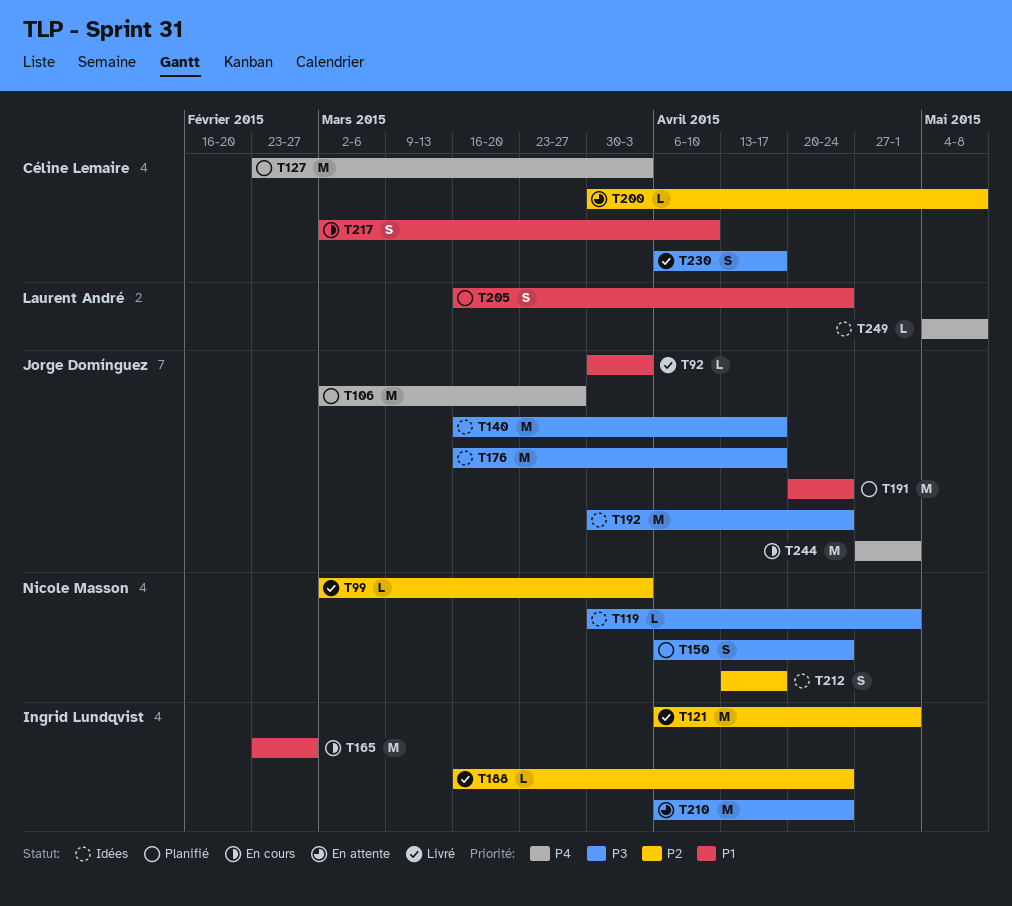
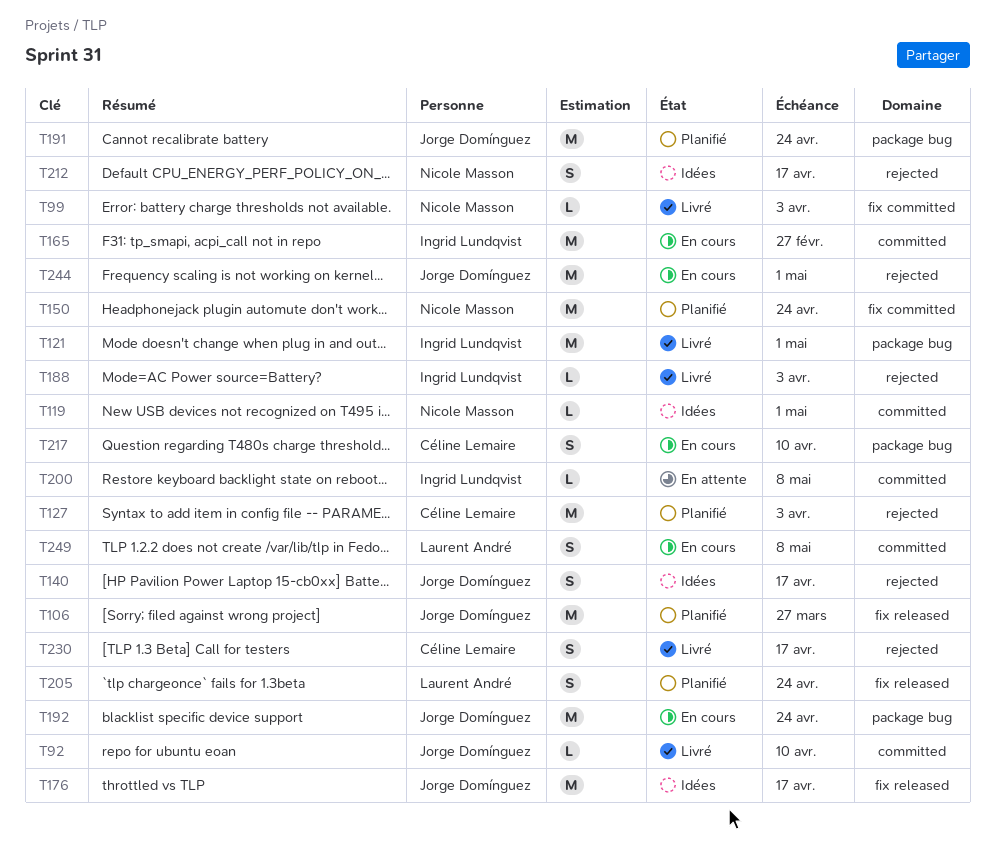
T92, due: Apr 3 -> Apr 10
T140, estimate: M -> S
T150, estimate: S -> M
T188, due: Apr 24 -> Apr 3
T192, status: Idées -> En cours
T200, owner: Céline Lemaire -> Ingrid Lundqvist
T210: present -> none
T249, status: Idées -> En cours
T249, estimate: L -> S

